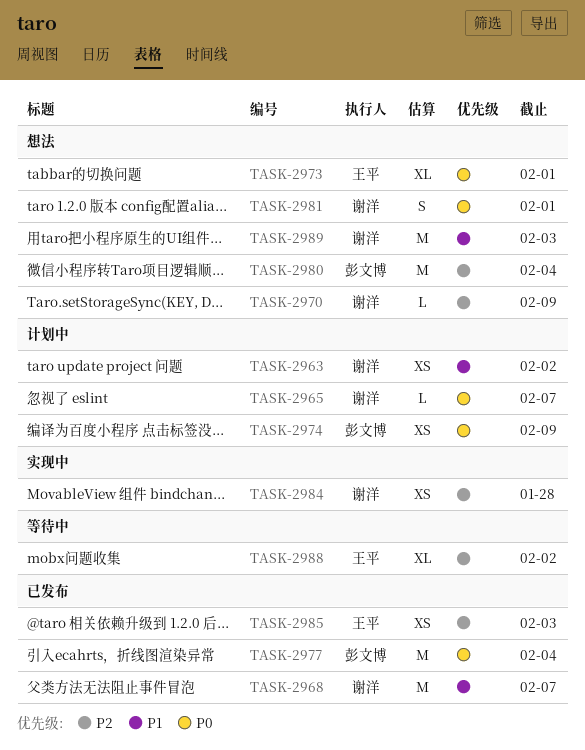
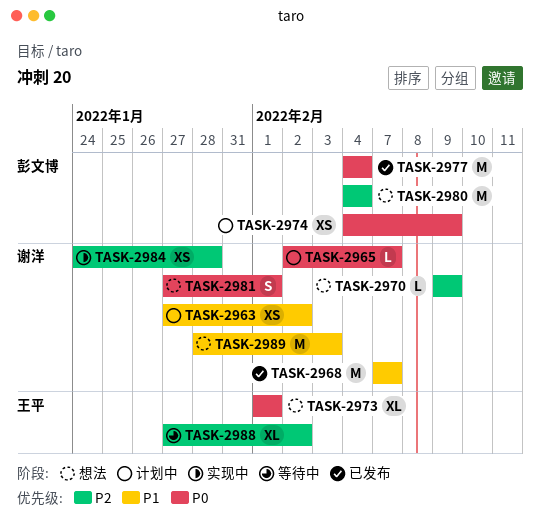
TASK-2985: present -> none

